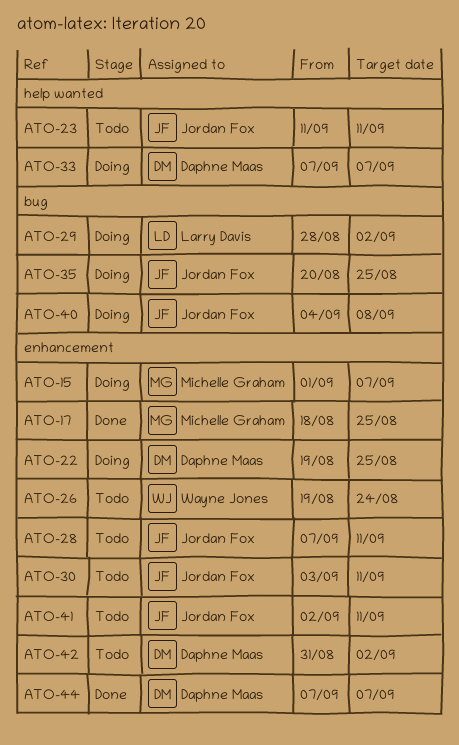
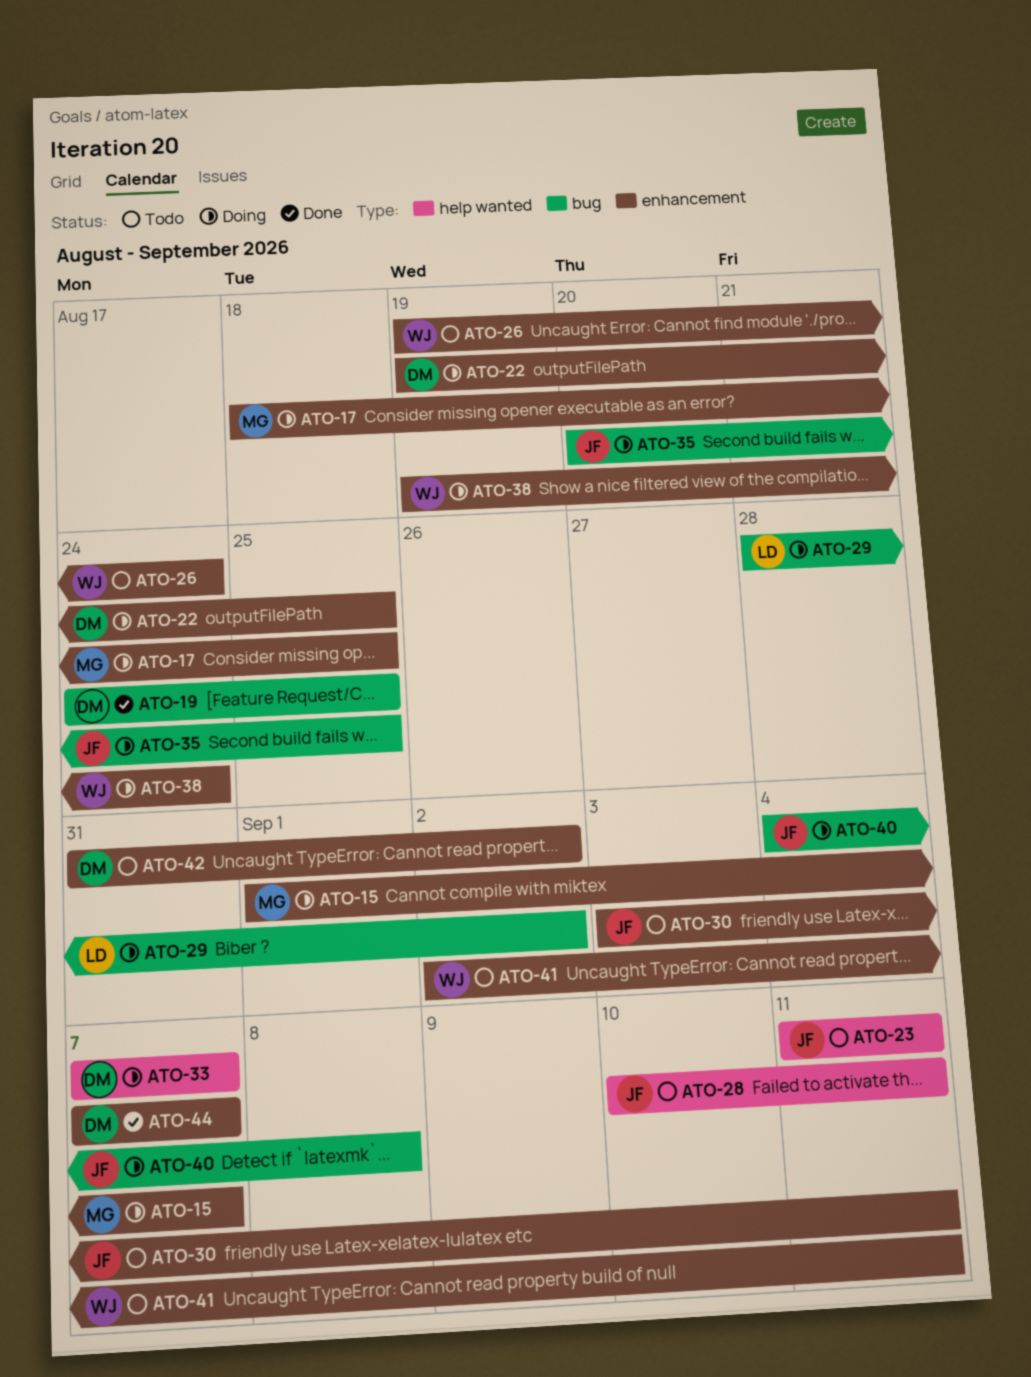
ATO-17, status: Done -> Doing
ATO-19: none -> present
ATO-28, label: enhancement -> help wanted
ATO-28, start: Sep 7 -> Sep 10
ATO-38: none -> present
ATO-41, owner: Jordan Fox -> Wayne Jones

